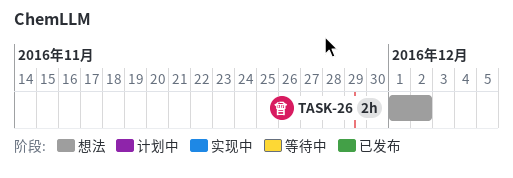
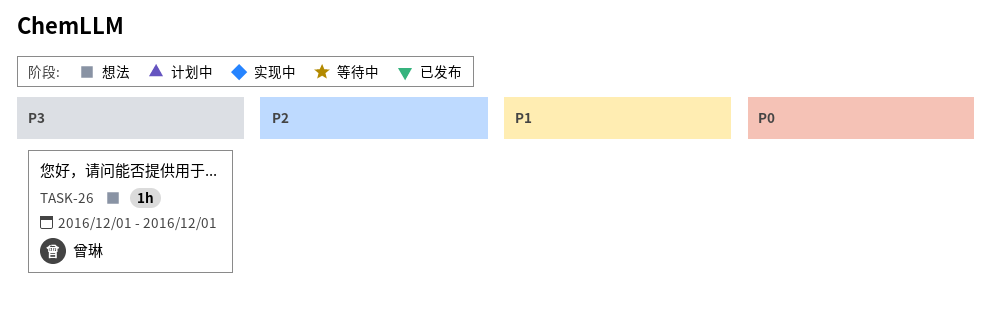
TASK-26, estimate: 2h -> 1h
TASK-26, due: Dec 2 -> Dec 1

